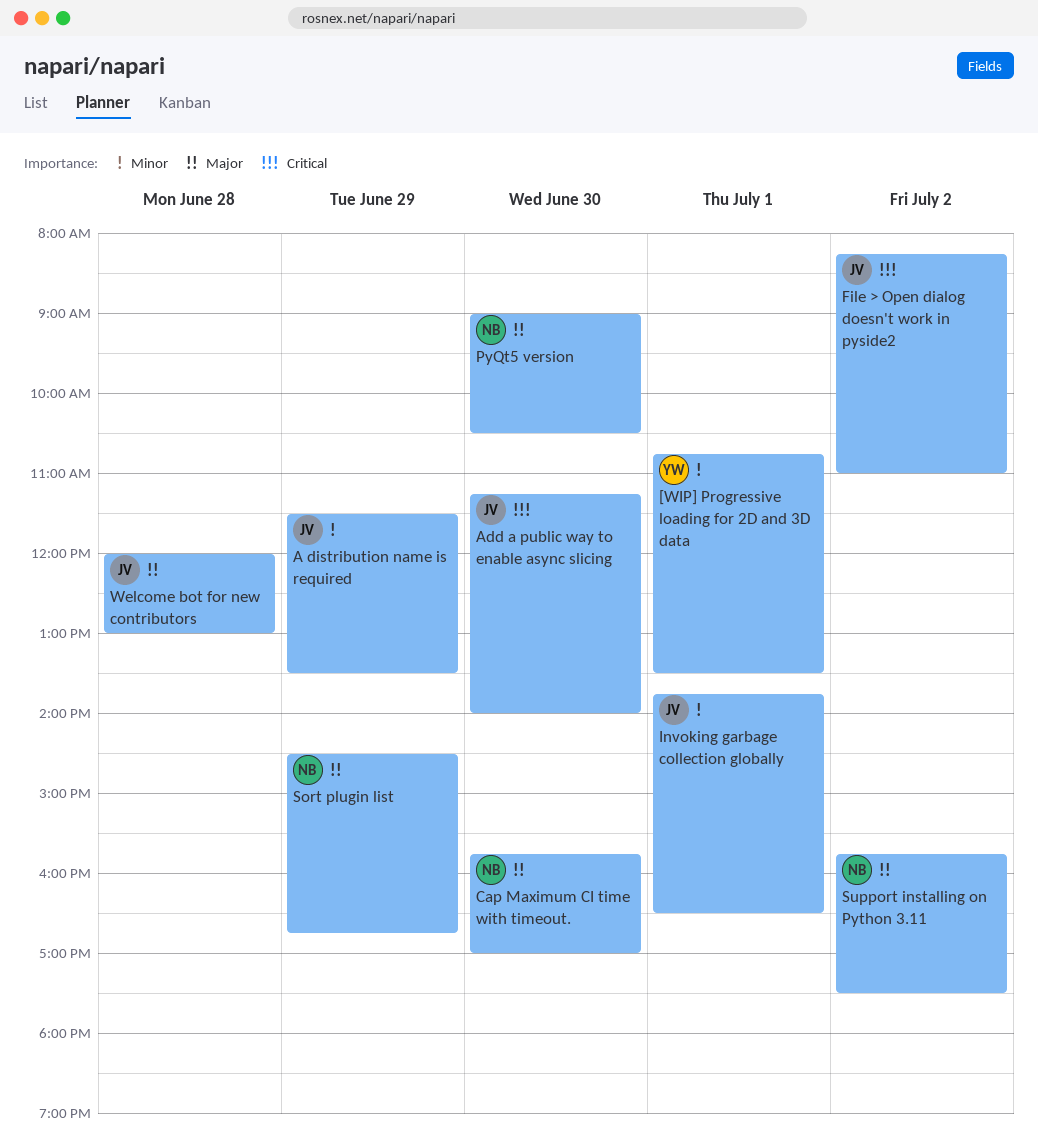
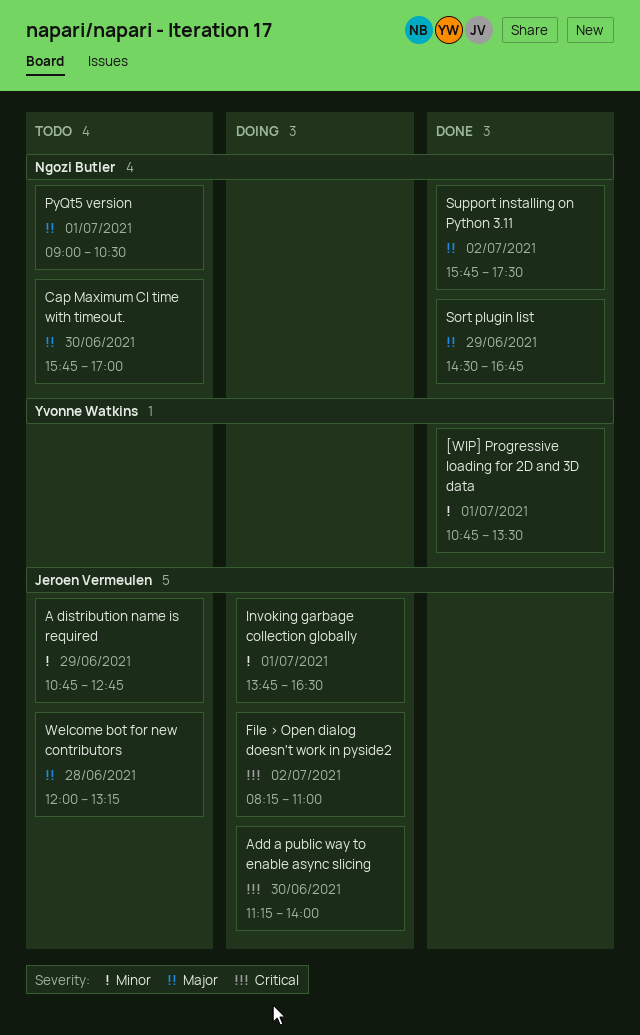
A distribution name is required, begins: 11:30 -> 10:45
A distribution name is required, ends: 13:30 -> 12:45
PyQt5 version, day: Jun 30 -> Jul 1
Welcome bot for new contributors, ends: 13:00 -> 13:15

